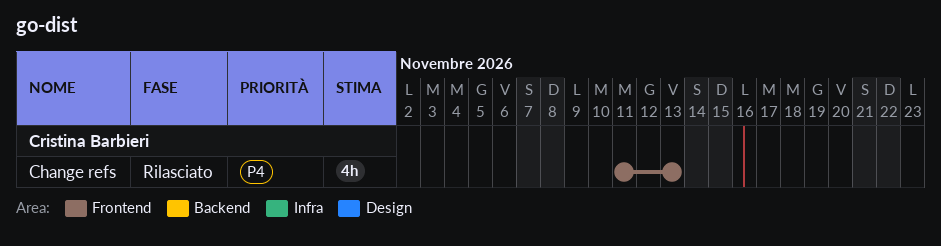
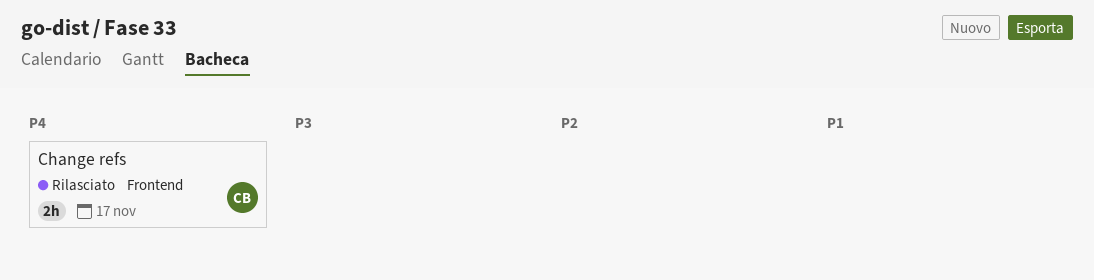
Change refs, estimate: 4h -> 2h
Change refs, due: Nov 13 -> Nov 17

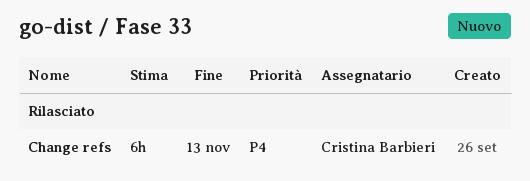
Change refs, estimate: 2h -> 6h
Change refs, due: Nov 17 -> Nov 13

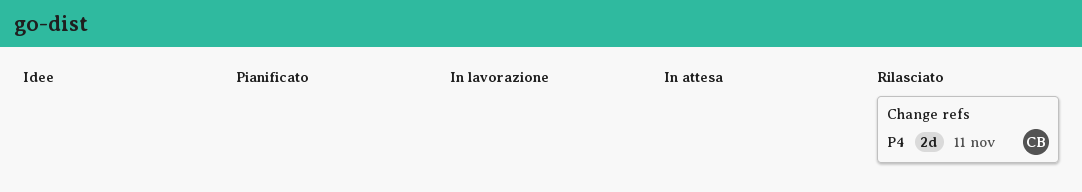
Change refs, estimate: 6h -> 2d
Change refs, due: Nov 13 -> Nov 11

